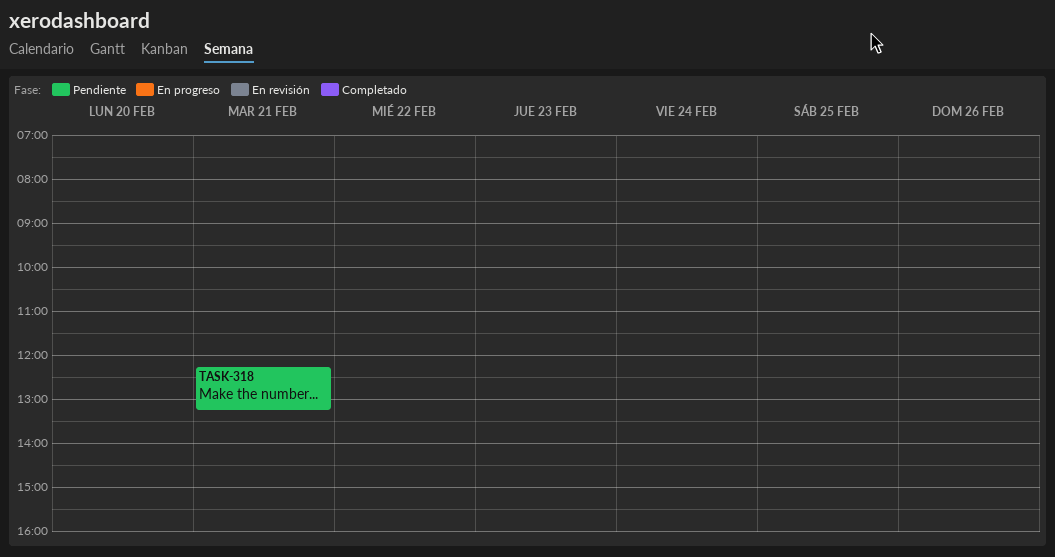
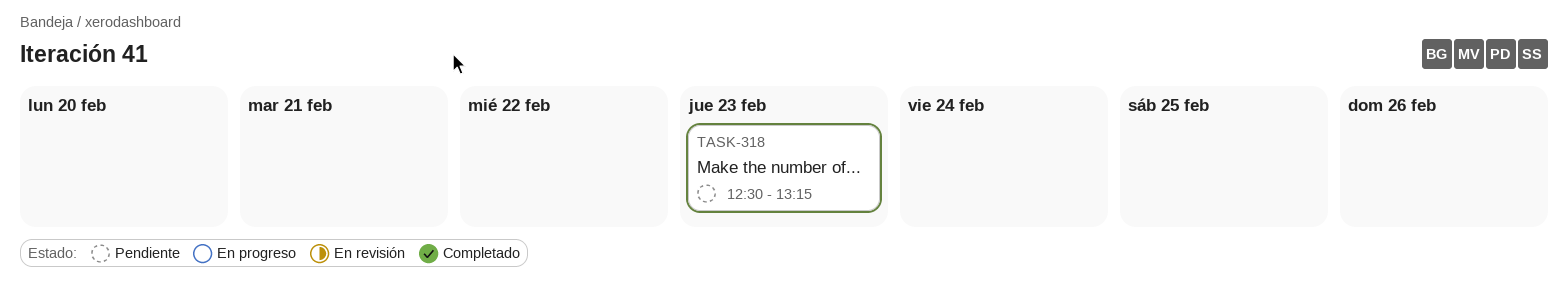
TASK-318, day: Feb 21 -> Feb 23
TASK-318, begins: 12:15 -> 12:30

